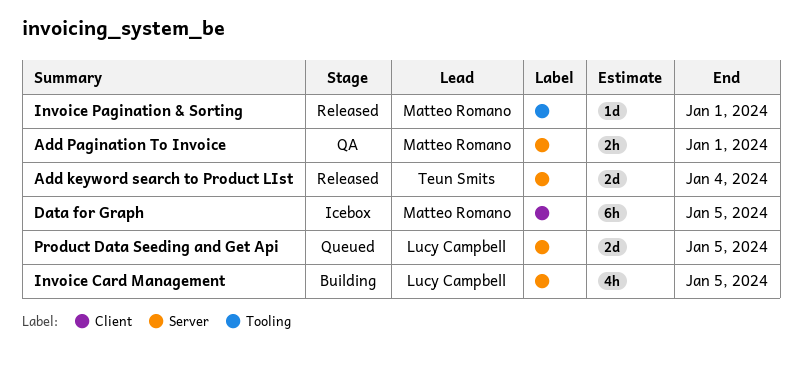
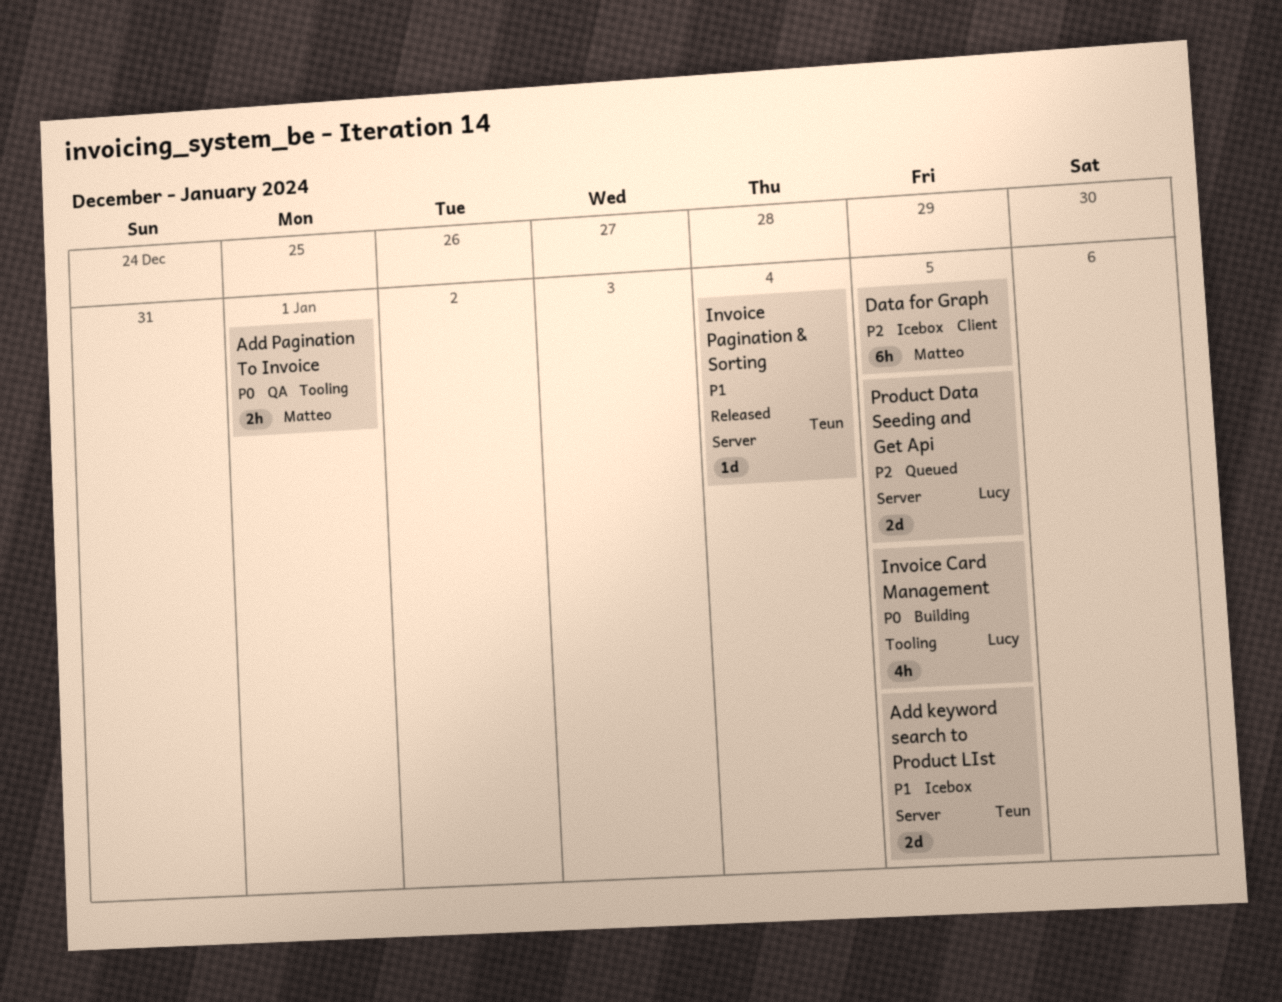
Add keyword search to Product LIst, status: Released -> Icebox
Add keyword search to Product LIst, due: Jan 4 -> Jan 5
Add Pagination To Invoice, label: Server -> Tooling
Invoice Card Management, label: Server -> Tooling
Invoice Pagination & Sorting, owner: Matteo Romano -> Teun Smits
Invoice Pagination & Sorting, label: Tooling -> Server
Invoice Pagination & Sorting, due: Jan 1 -> Jan 4

